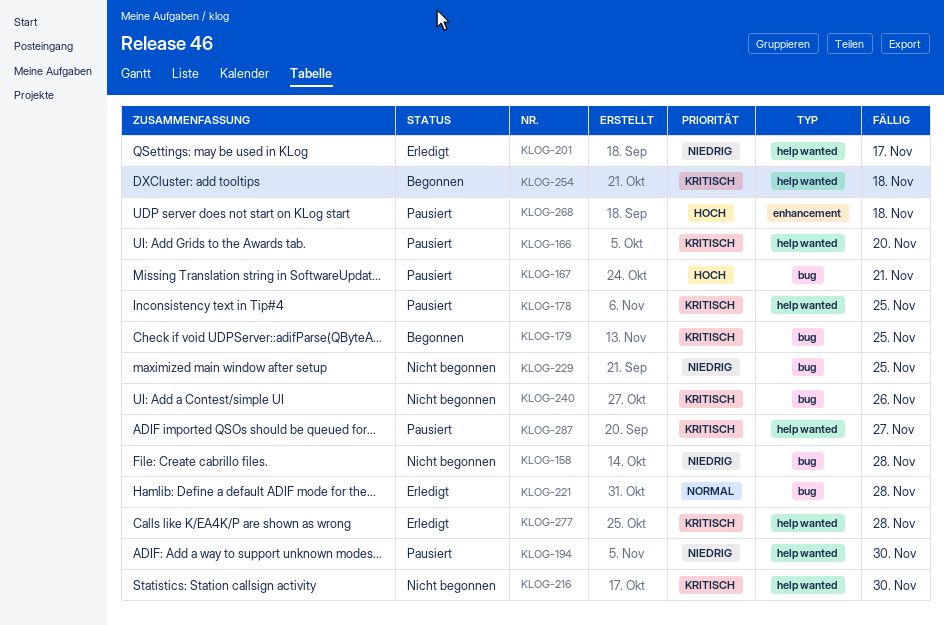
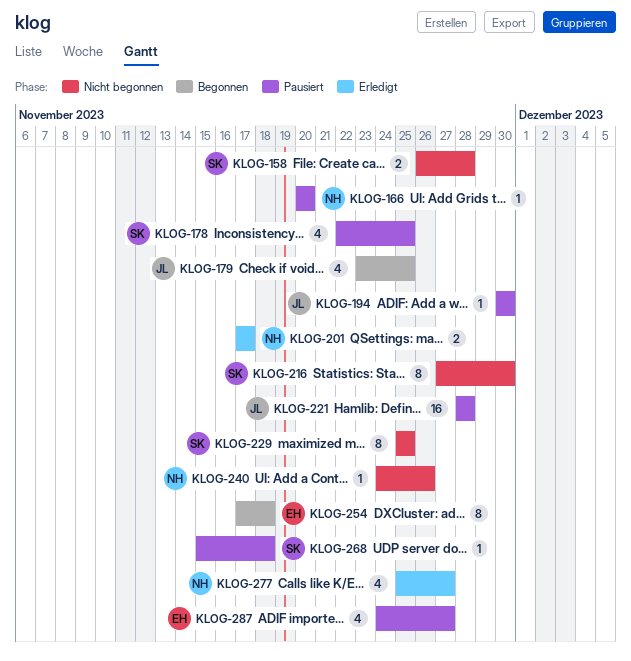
KLOG-167: present -> none
KLOG-221, status: Erledigt -> Pausiert
KLOG-277, due: Nov 28 -> Nov 27

